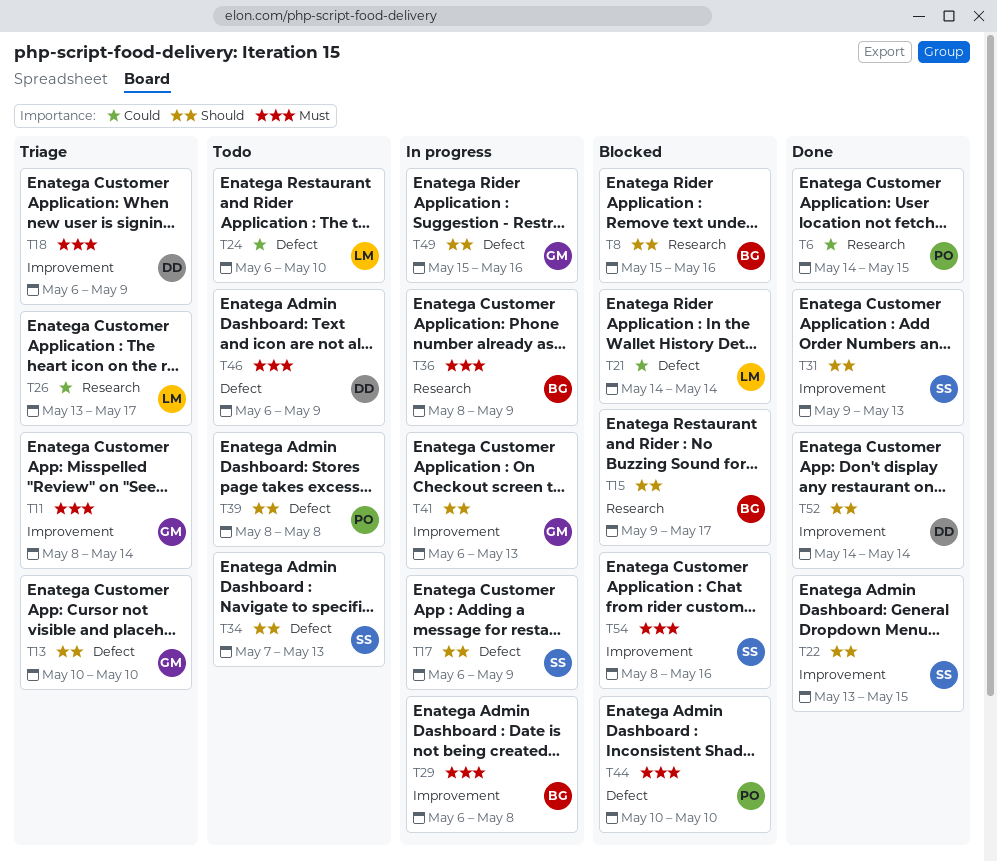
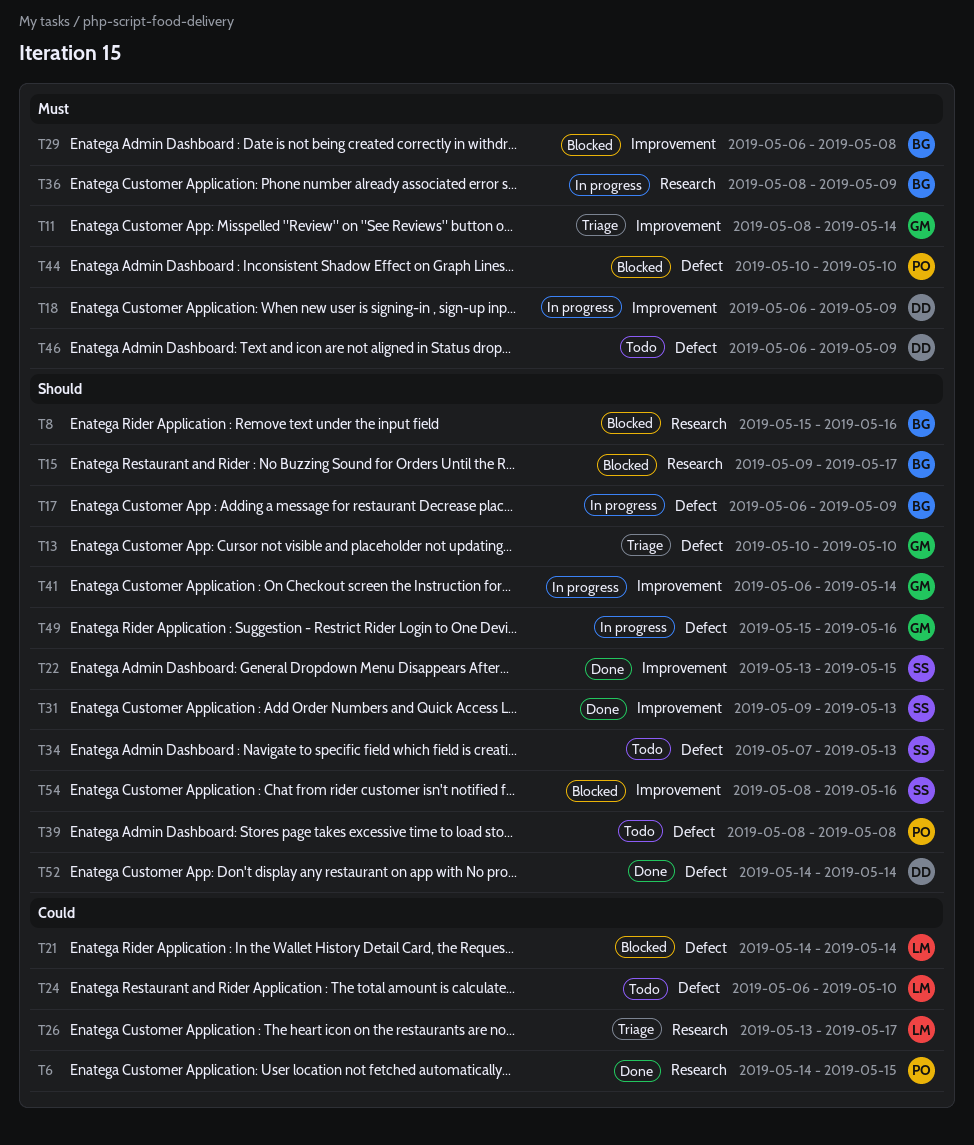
T17, owner: SS -> BG
T18, status: Triage -> In progress
T29, status: In progress -> Blocked
T41, due: May 13 -> May 14
T52, label: Improvement -> Defect
T54, priority: Must -> Should

